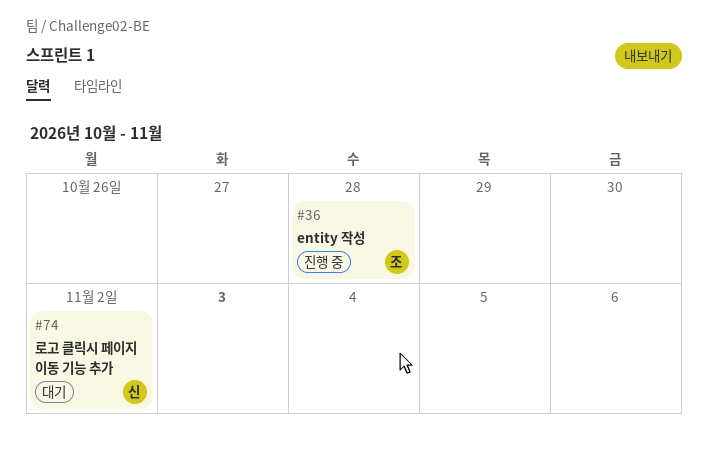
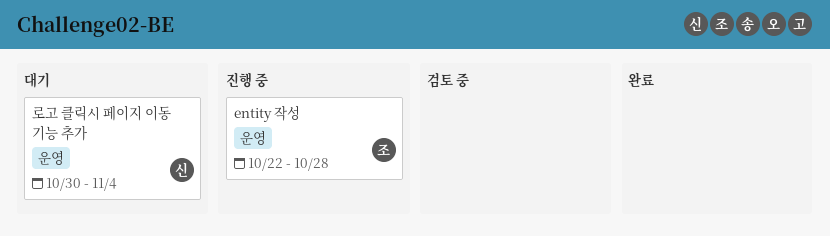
로고 클릭시 페이지 이동 기능 추가, due: Nov 2 -> Nov 4

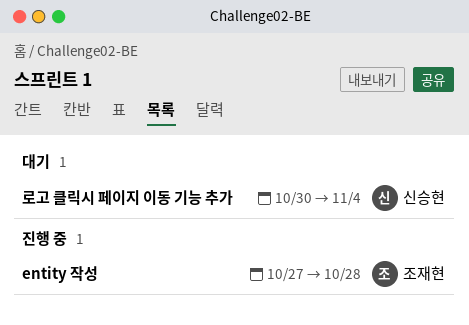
entity 작성, start: Oct 22 -> Oct 27

